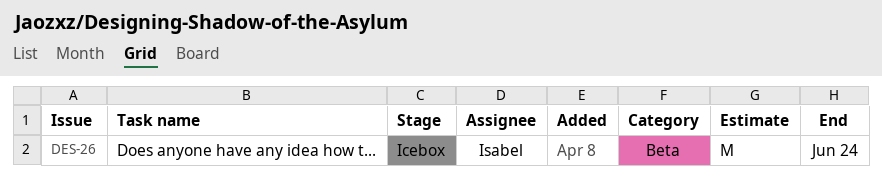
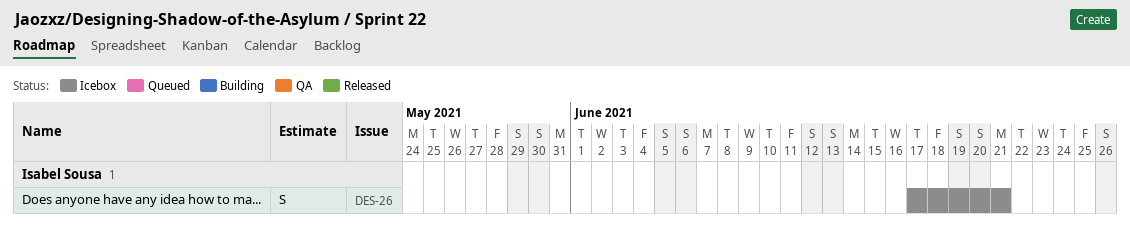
DES-26, estimate: M -> S
DES-26, due: Jun 24 -> Jun 21

